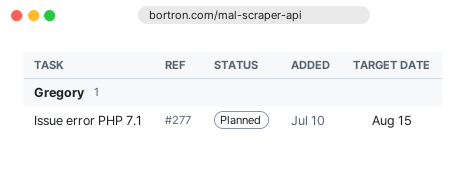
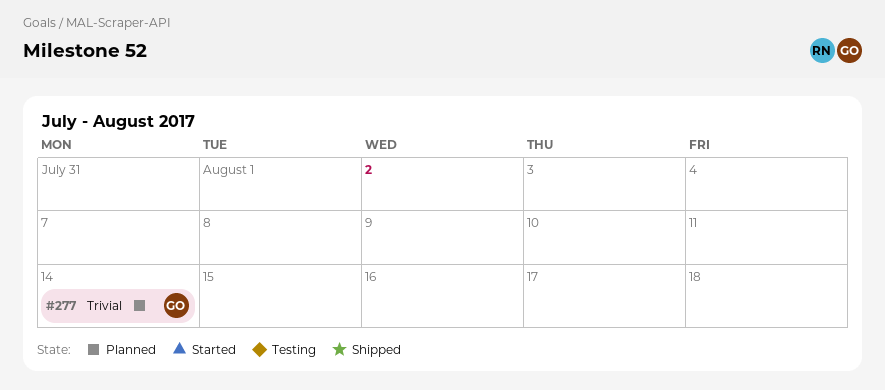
#277, due: Aug 15 -> Aug 14

